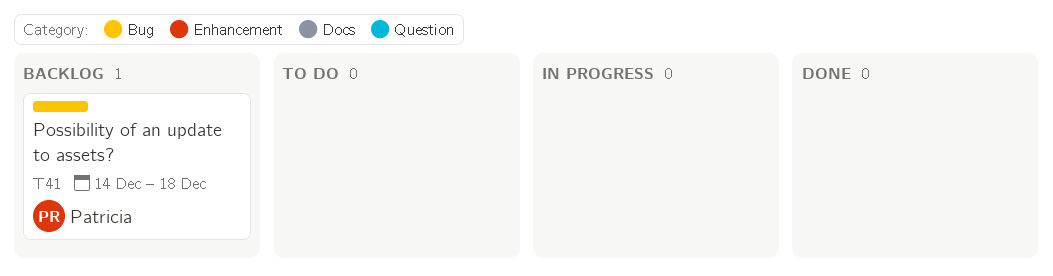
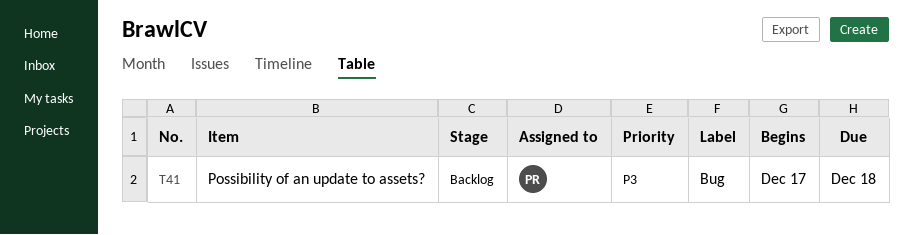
T41, start: Dec 14 -> Dec 17

